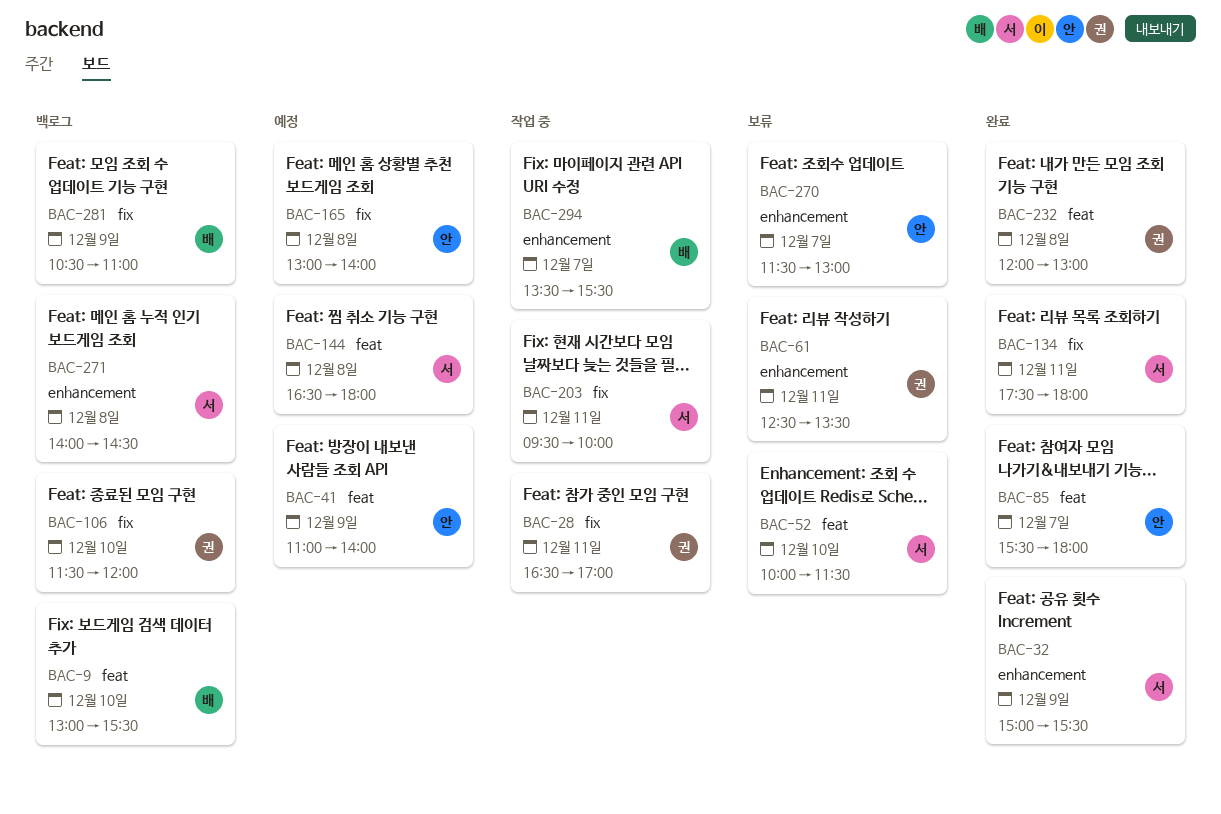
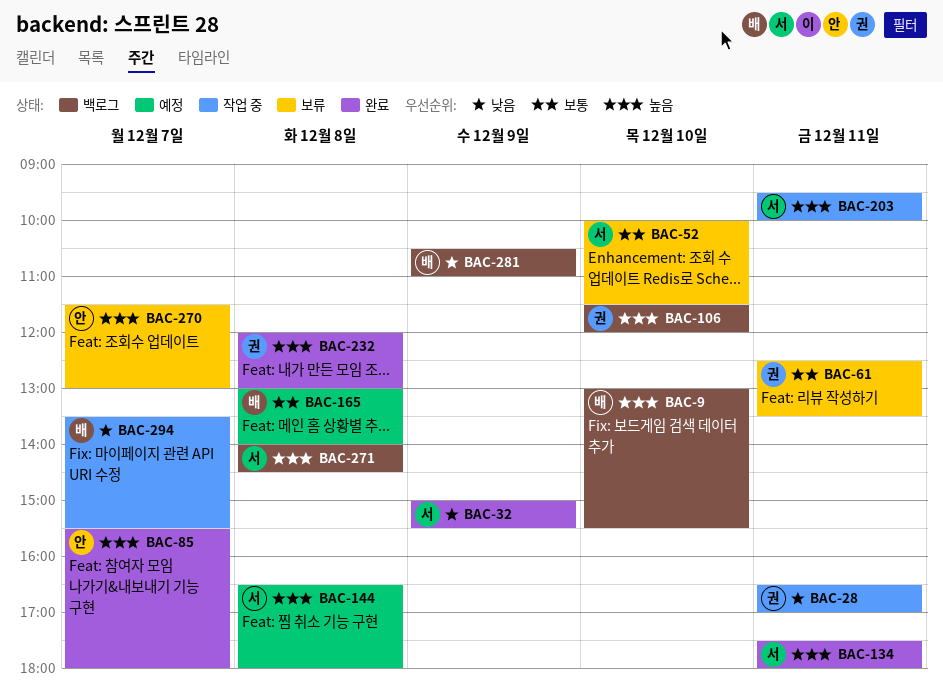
BAC-41: present -> none
BAC-165, owner: 안 -> 배

